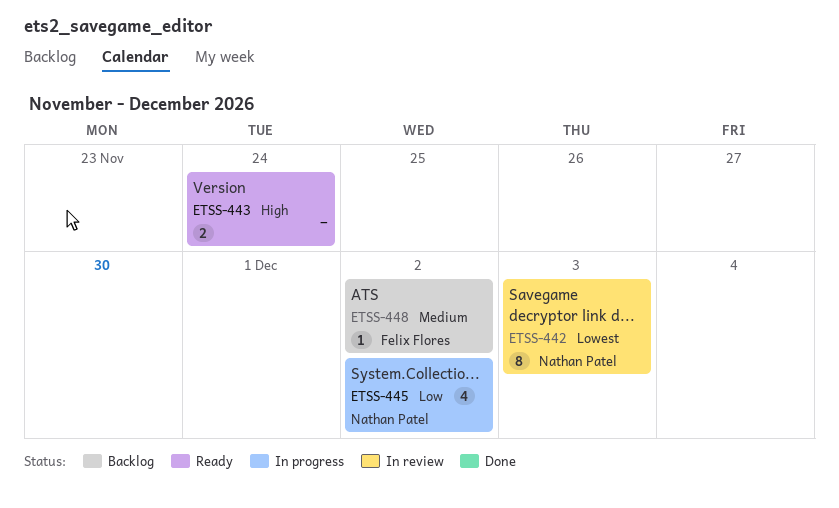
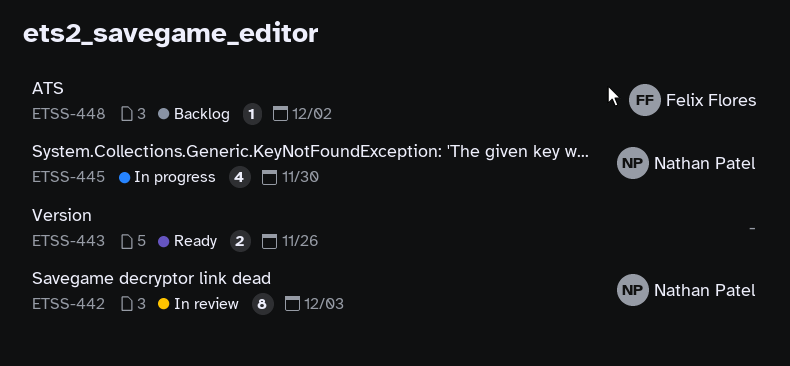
ETSS-443, due: Nov 24 -> Nov 26
ETSS-445, due: Dec 2 -> Nov 30

